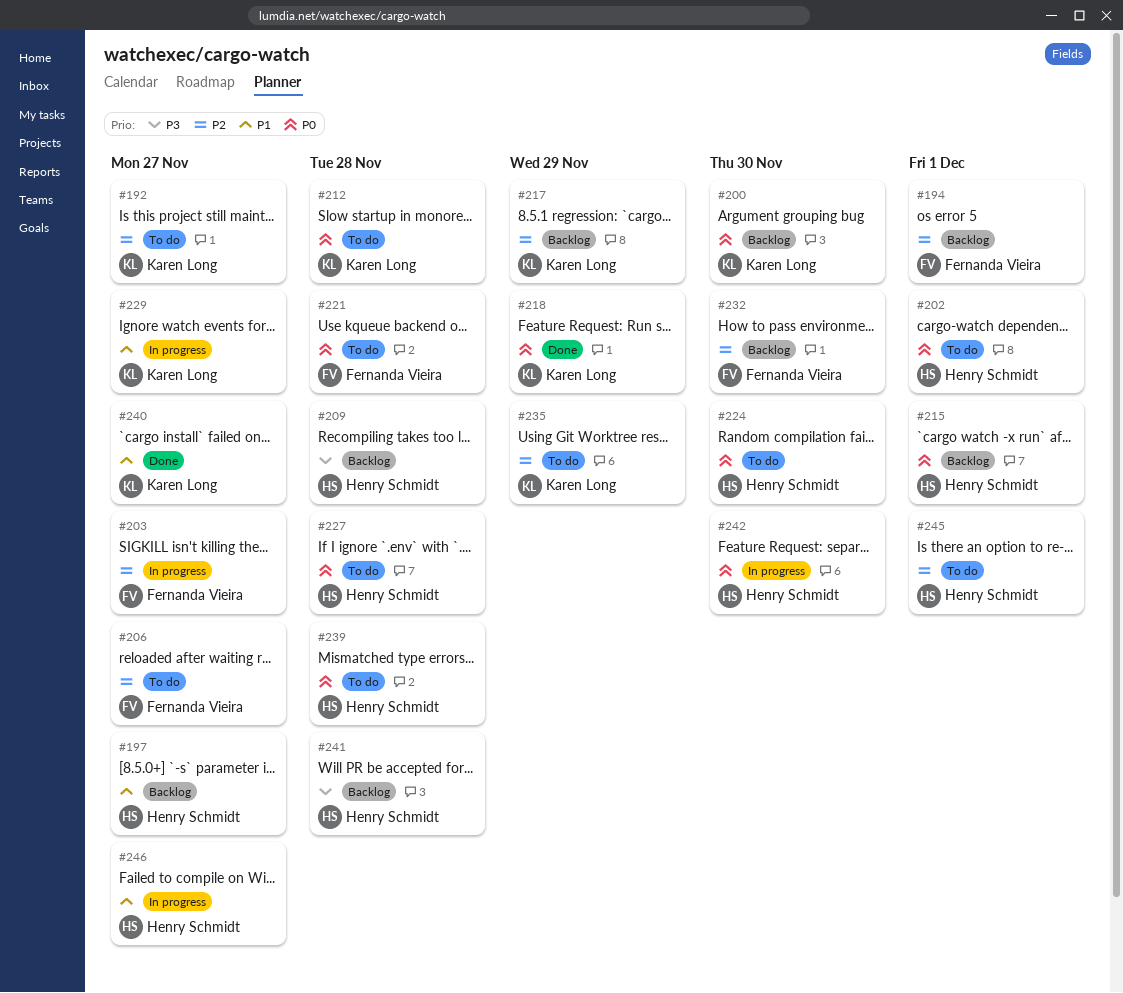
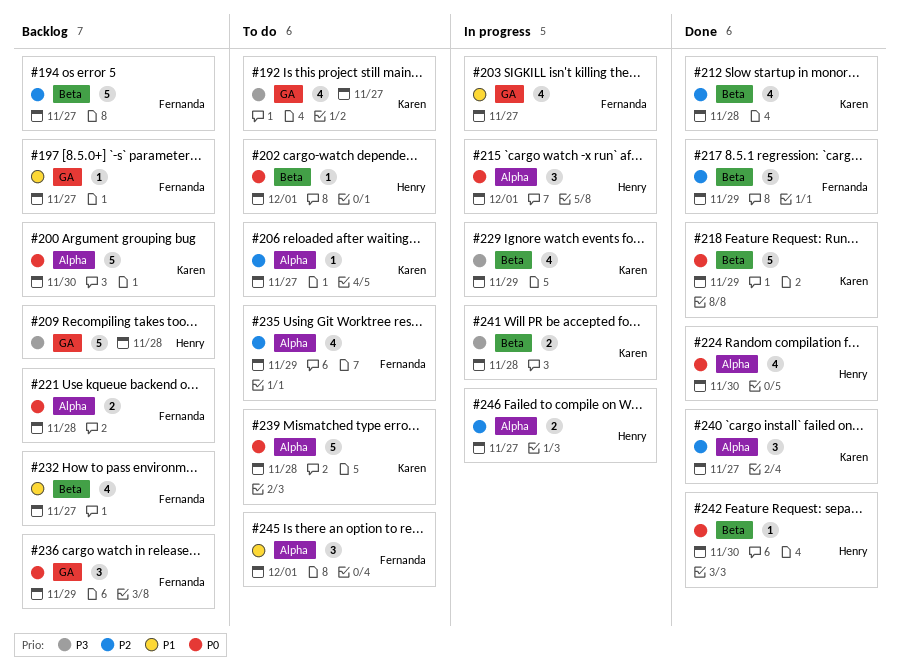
#192, priority: P2 -> P3
#194, due: Dec 1 -> Nov 27
#197, owner: Henry Schmidt -> Fernanda Vieira
#203, priority: P2 -> P1
#206, owner: Fernanda Vieira -> Karen Long
#212, status: To do -> Done
#212, priority: P0 -> P2
#215, status: Backlog -> In progress
#217, status: Backlog -> Done
#217, owner: Karen Long -> Fernanda Vieira
#221, status: To do -> Backlog
#224, status: To do -> Done
#227: present -> none
#229, priority: P1 -> P3
#229, due: Nov 27 -> Nov 29
#232, priority: P2 -> P1
#232, due: Nov 30 -> Nov 27
#235, owner: Karen Long -> Fernanda Vieira
#236: none -> present
#239, owner: Henry Schmidt -> Karen Long
#240, priority: P1 -> P2
#241, status: Backlog -> In progress
#241, owner: Henry Schmidt -> Karen Long
#242, status: In progress -> Done
#245, owner: Henry Schmidt -> Fernanda Vieira
#245, priority: P2 -> P1
#246, priority: P1 -> P2

